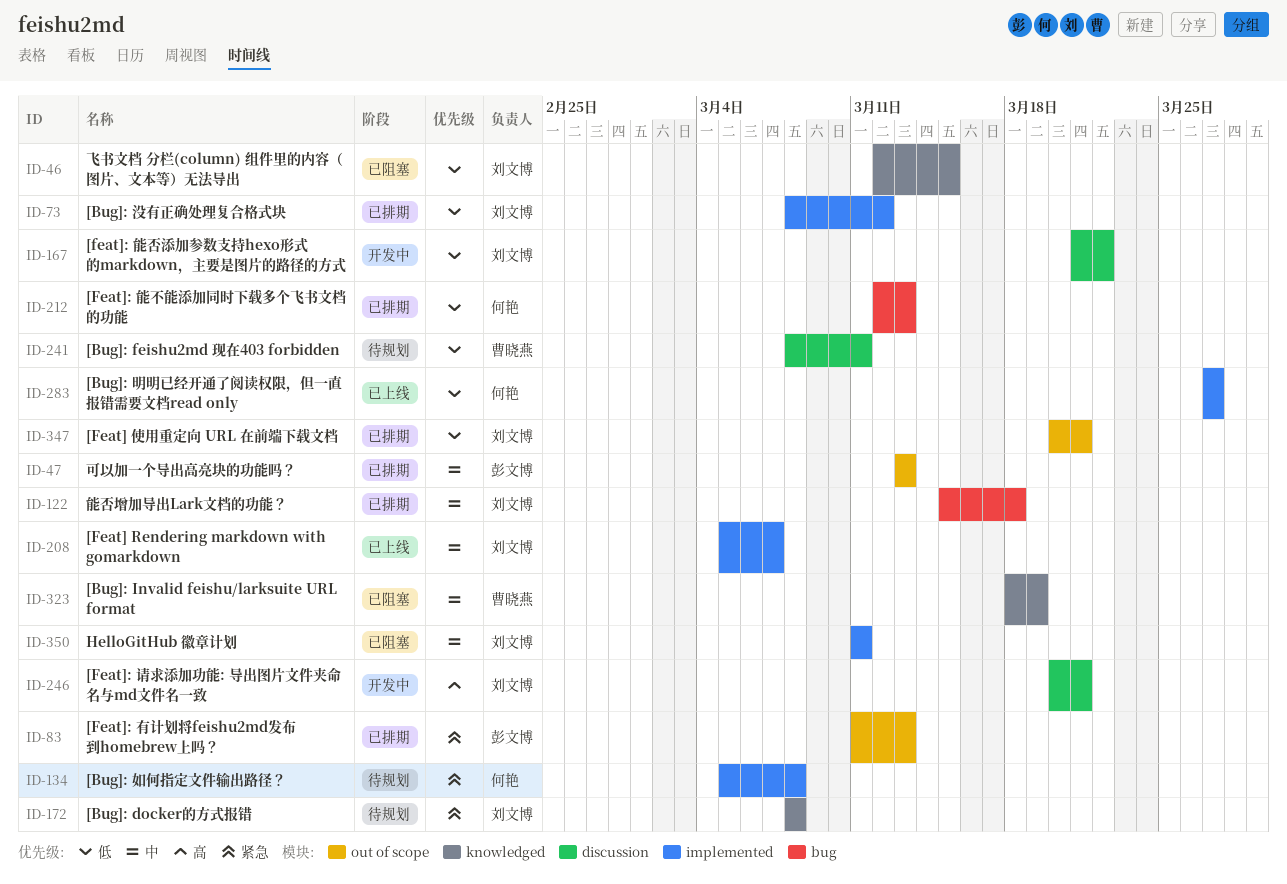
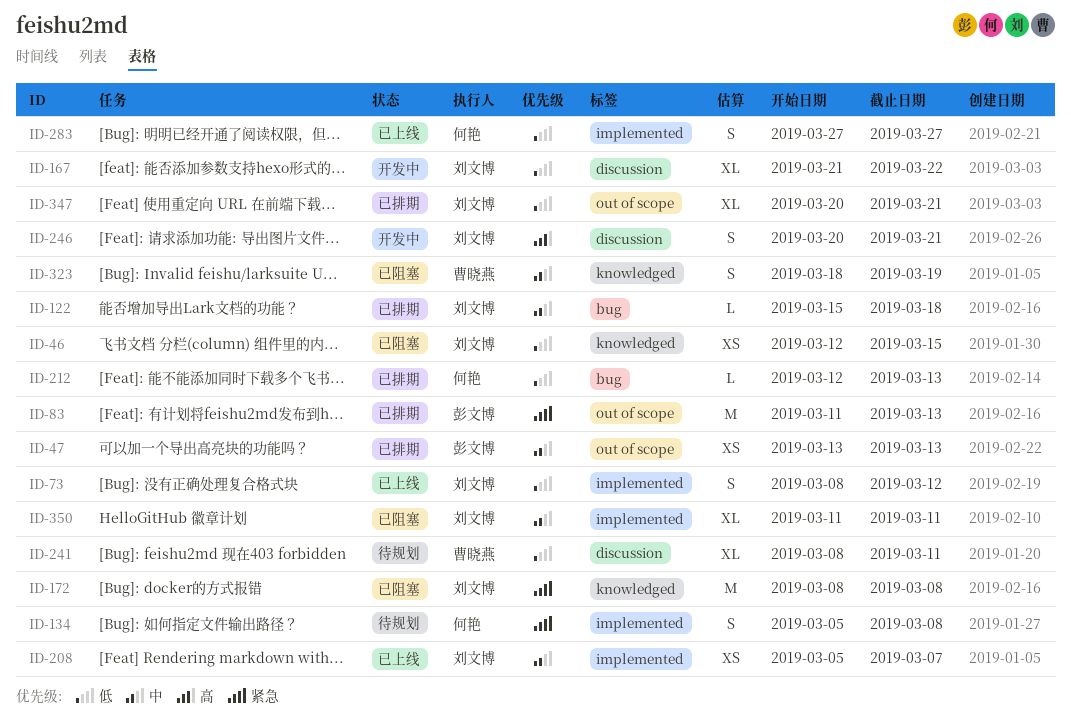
ID-73, status: 已排期 -> 已上线
ID-172, status: 待规划 -> 已阻塞

